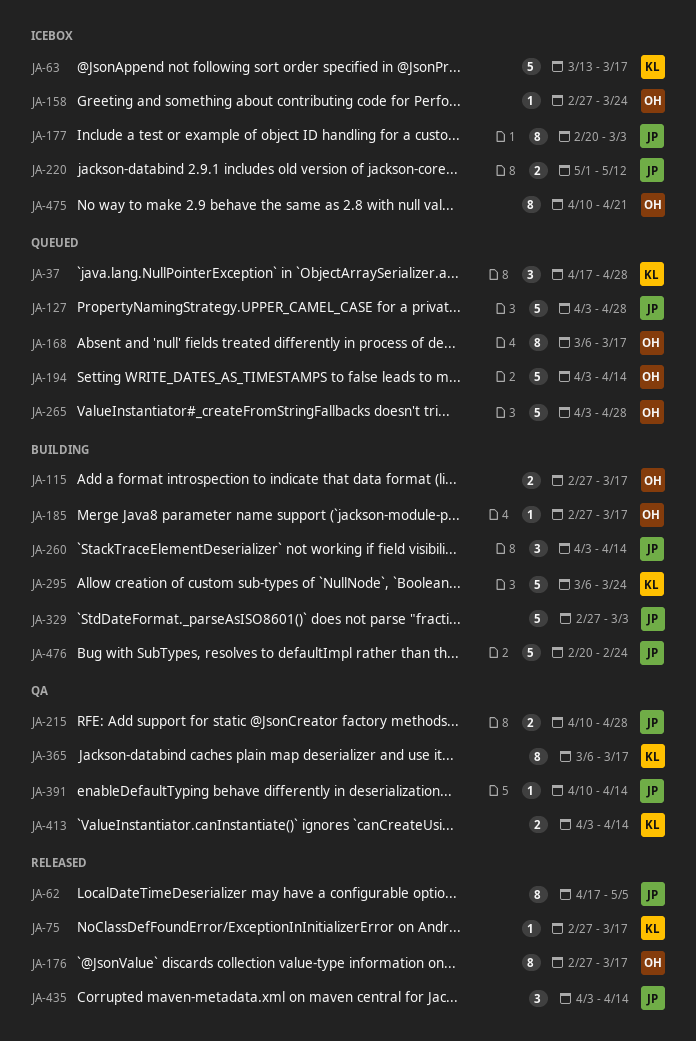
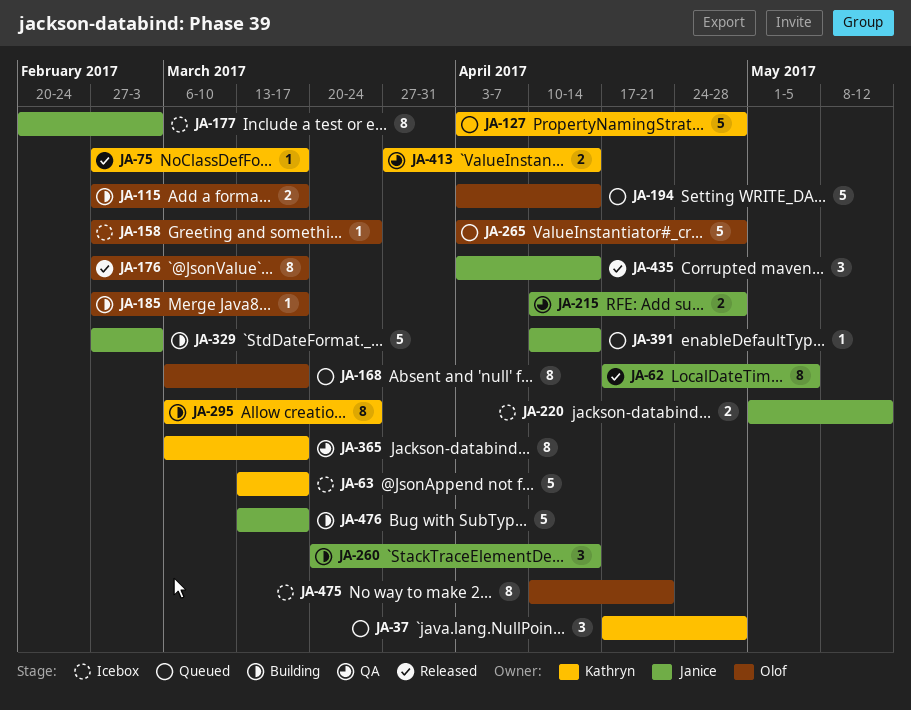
JA-127, owner: Janice -> Kathryn
JA-260, start: Apr 3 -> Mar 20
JA-295, estimate: 5 -> 8
JA-391, status: QA -> Queued
JA-413, start: Apr 3 -> Mar 27
JA-476, start: Feb 20 -> Mar 13
JA-476, due: Feb 24 -> Mar 17

